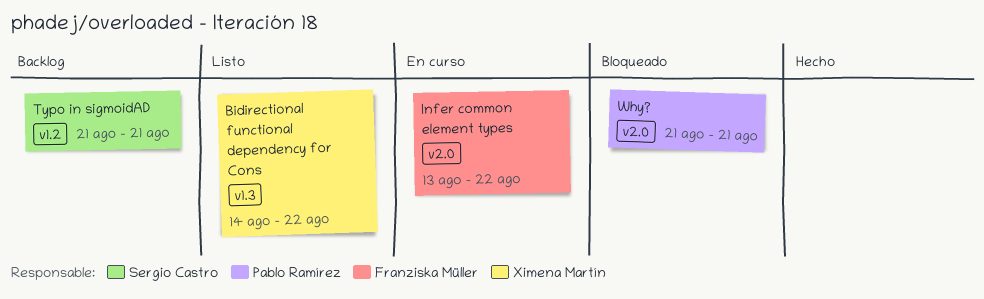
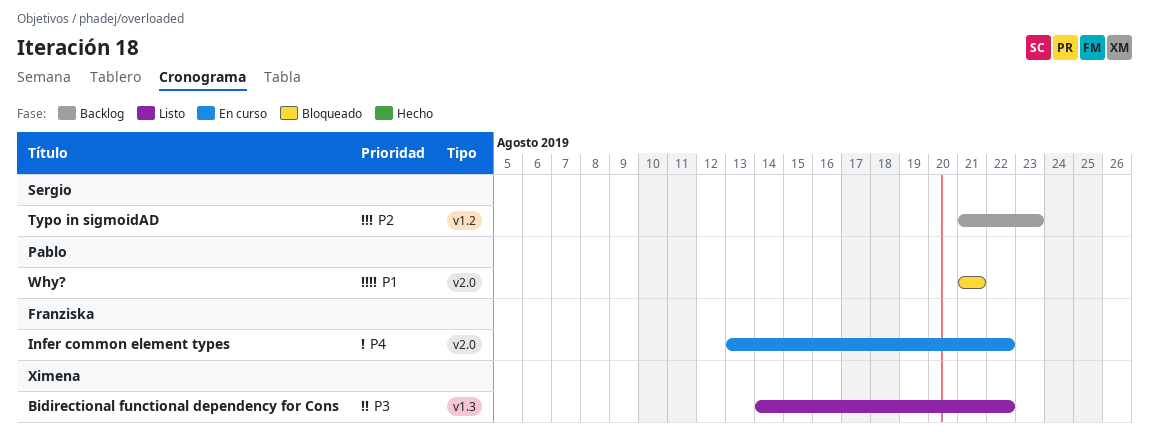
Typo in sigmoidAD, due: Aug 21 -> Aug 23

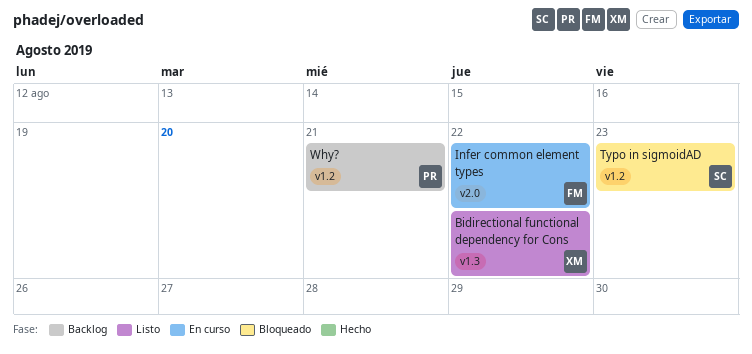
Typo in sigmoidAD, status: Backlog -> Bloqueado
Why?, status: Bloqueado -> Backlog
Why?, label: v2.0 -> v1.2

